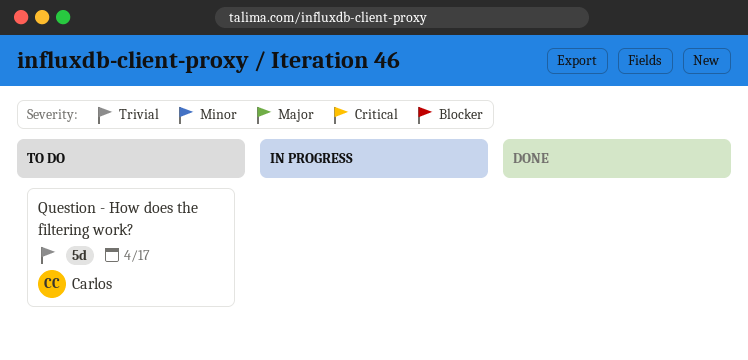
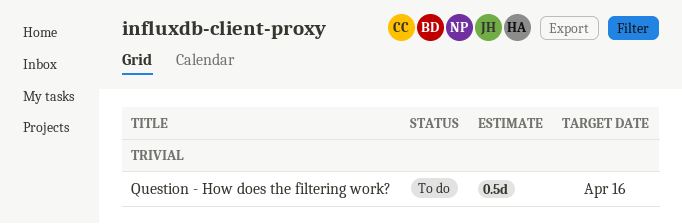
Question - How does the filtering work?, estimate: 5d -> 0.5d
Question - How does the filtering work?, due: Apr 17 -> Apr 16

